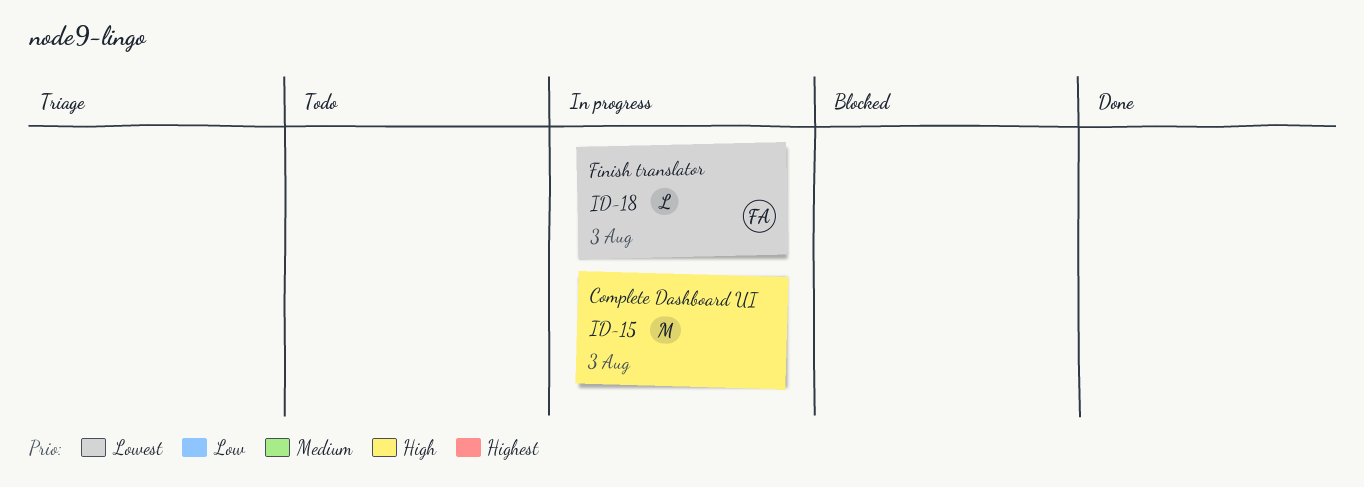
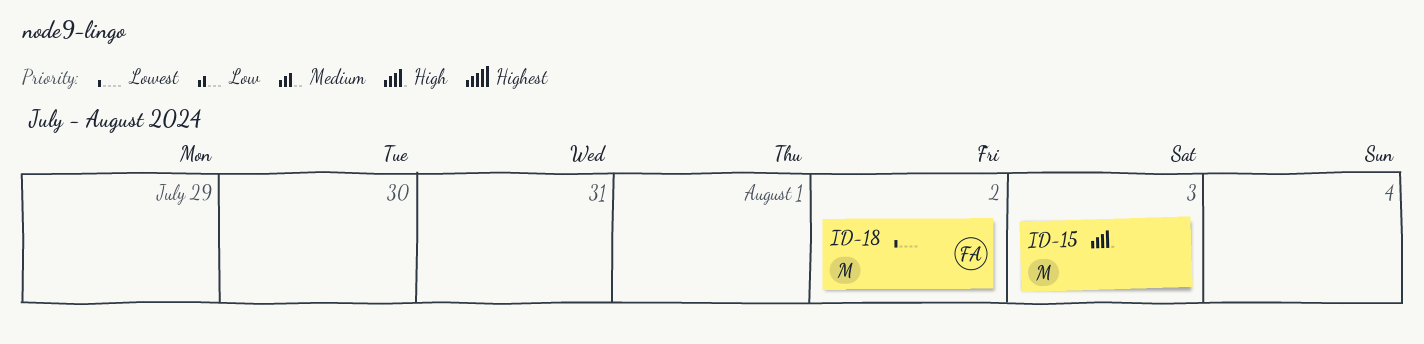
ID-18, estimate: L -> M
ID-18, due: Aug 3 -> Aug 2

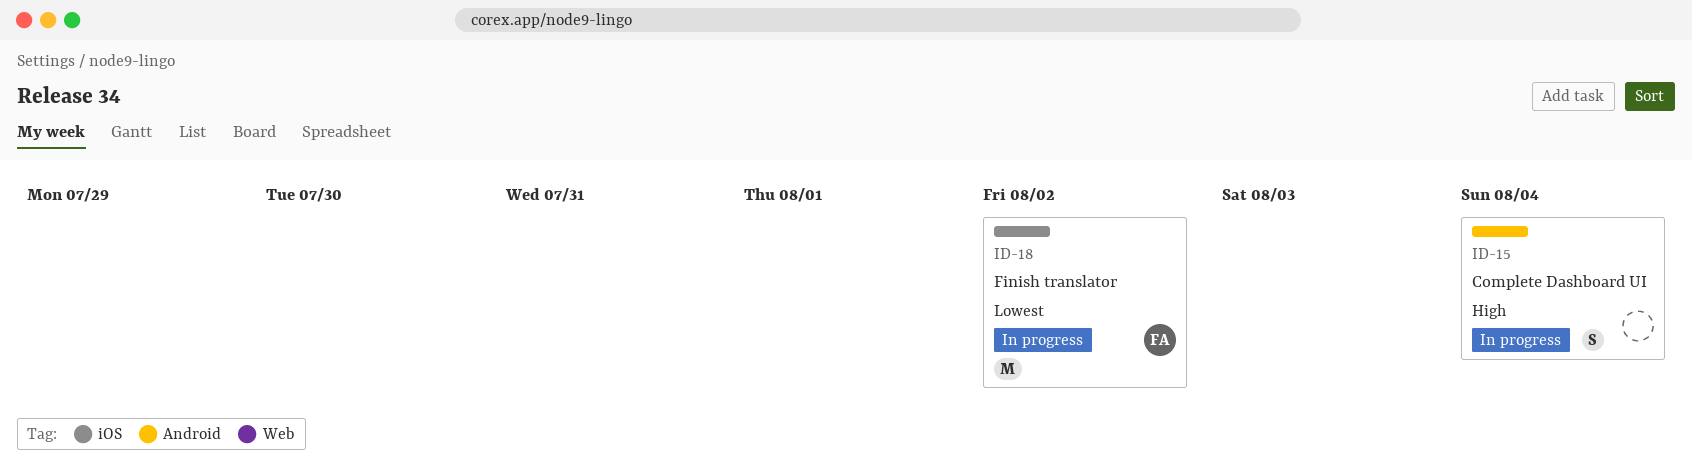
ID-15, estimate: M -> S
ID-15, due: Aug 3 -> Aug 4

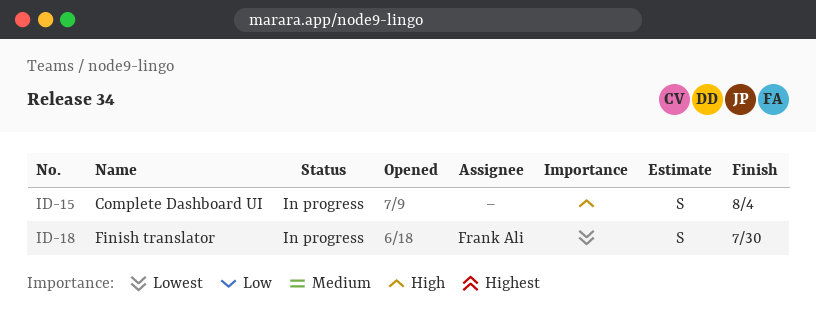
ID-18, estimate: M -> S
ID-18, due: Aug 2 -> Jul 30

